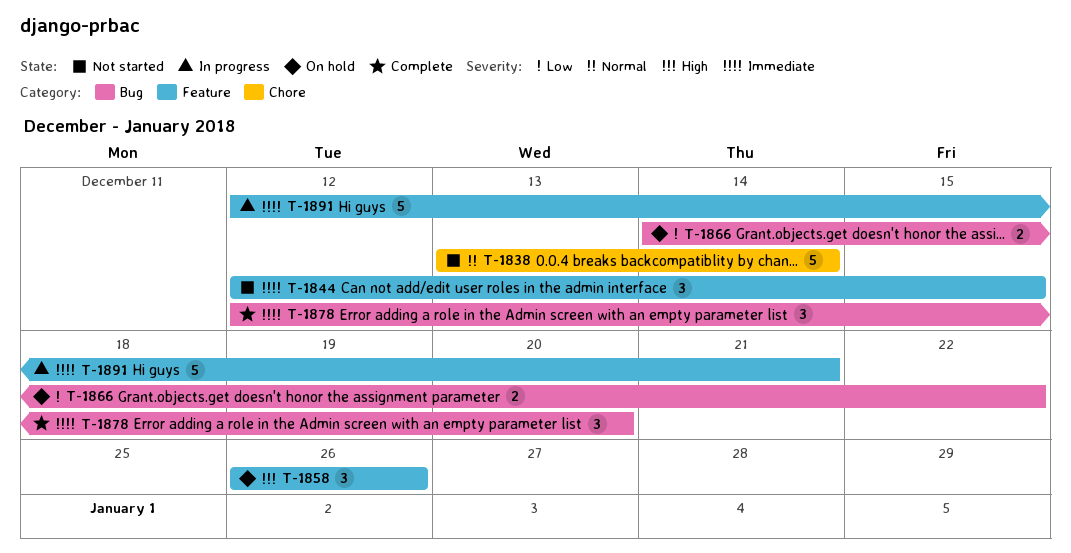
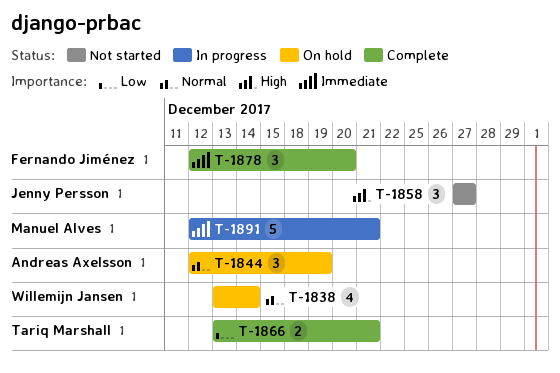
T-1838, status: Not started -> On hold
T-1838, estimate: 5 -> 4
T-1844, status: Not started -> On hold
T-1844, priority: Immediate -> Normal
T-1844, due: Dec 15 -> Dec 19
T-1858, status: On hold -> Not started
T-1858, start: Dec 26 -> Dec 27
T-1858, due: Dec 26 -> Dec 27
T-1866, status: On hold -> Complete
T-1866, start: Dec 14 -> Dec 13
T-1866, due: Dec 22 -> Dec 21

